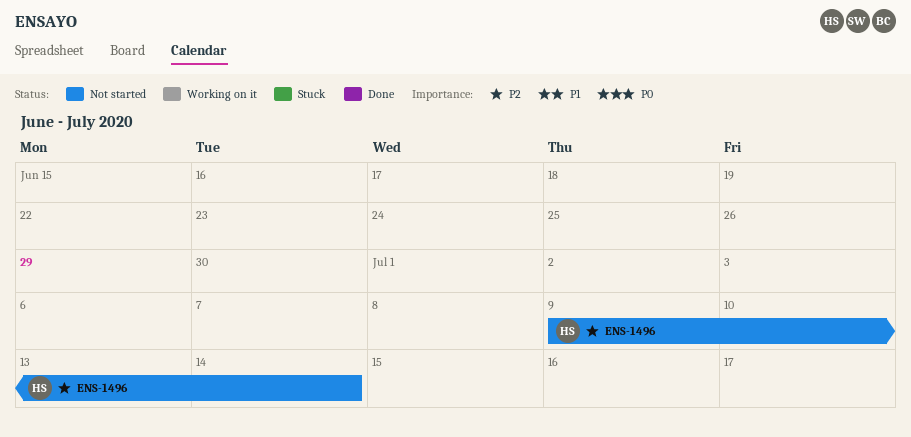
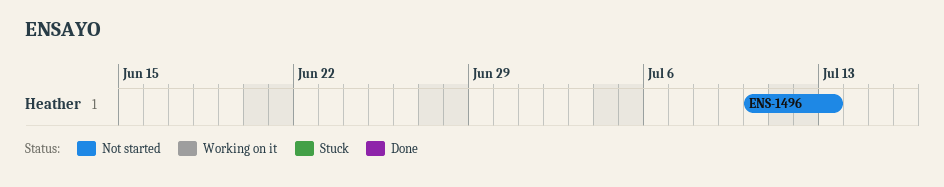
ENS-1496, start: Jul 9 -> Jul 10
ENS-1496, due: Jul 14 -> Jul 13

